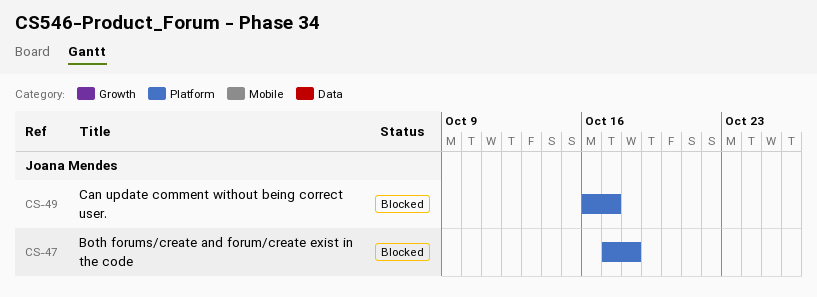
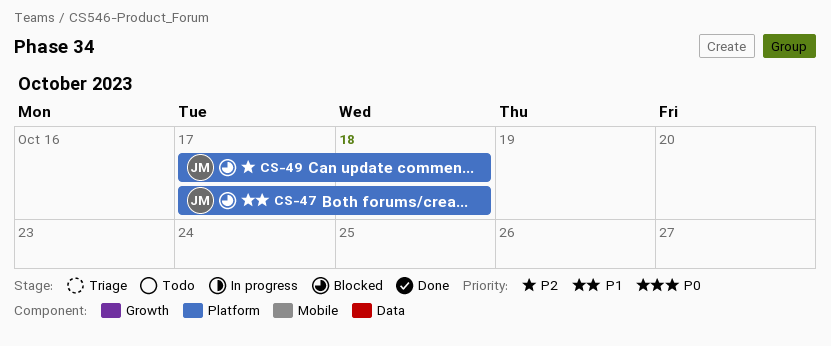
CS-49, start: Oct 16 -> Oct 17
CS-49, due: Oct 17 -> Oct 18

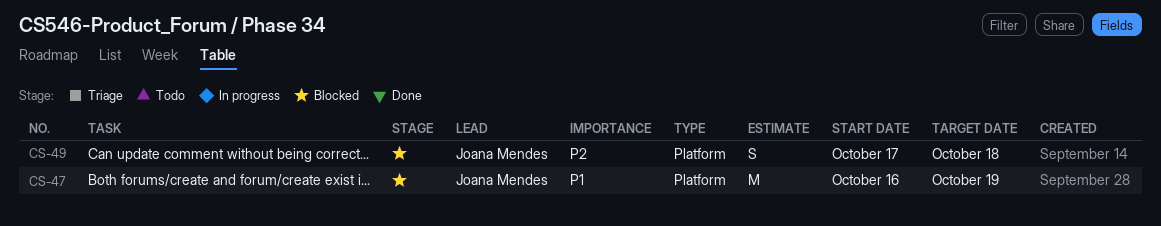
CS-47, start: Oct 17 -> Oct 16
CS-47, due: Oct 18 -> Oct 19

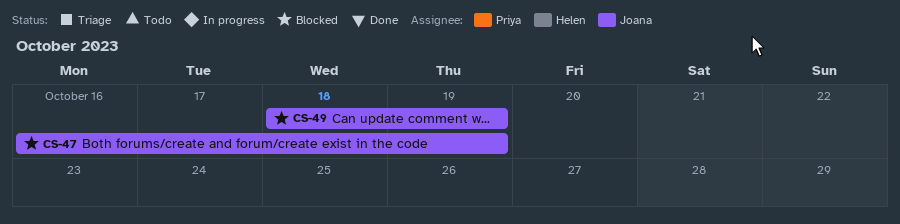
CS-49, start: Oct 17 -> Oct 18
CS-49, due: Oct 18 -> Oct 19

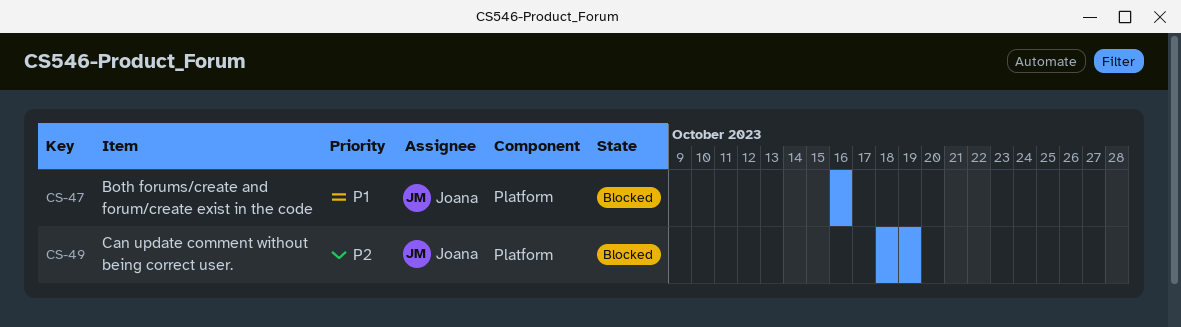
CS-47, due: Oct 19 -> Oct 16

